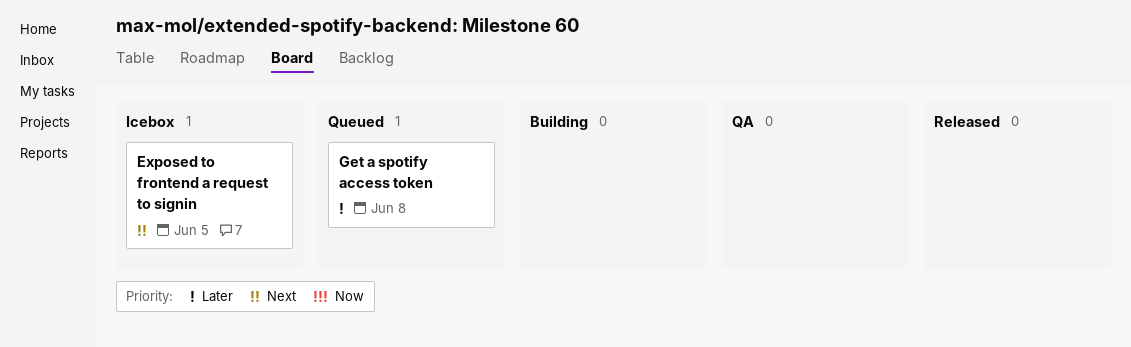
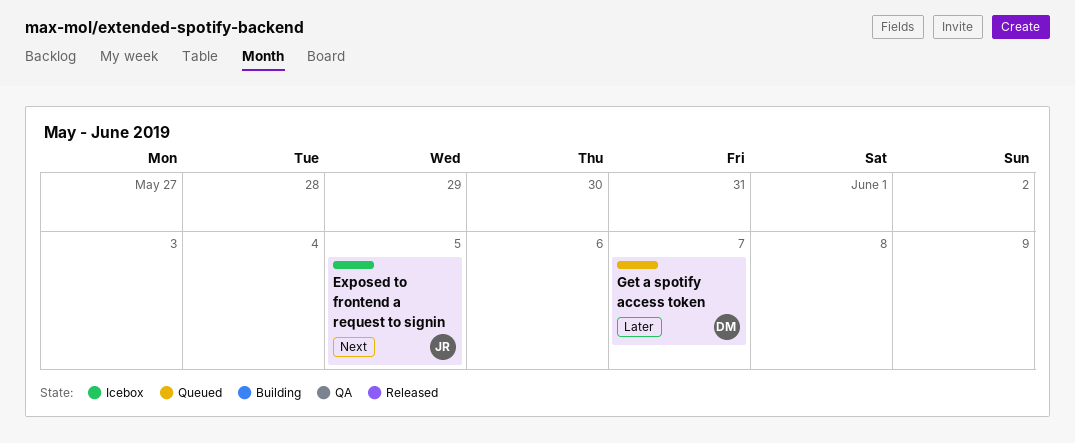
Get a spotify access token, due: Jun 8 -> Jun 7

